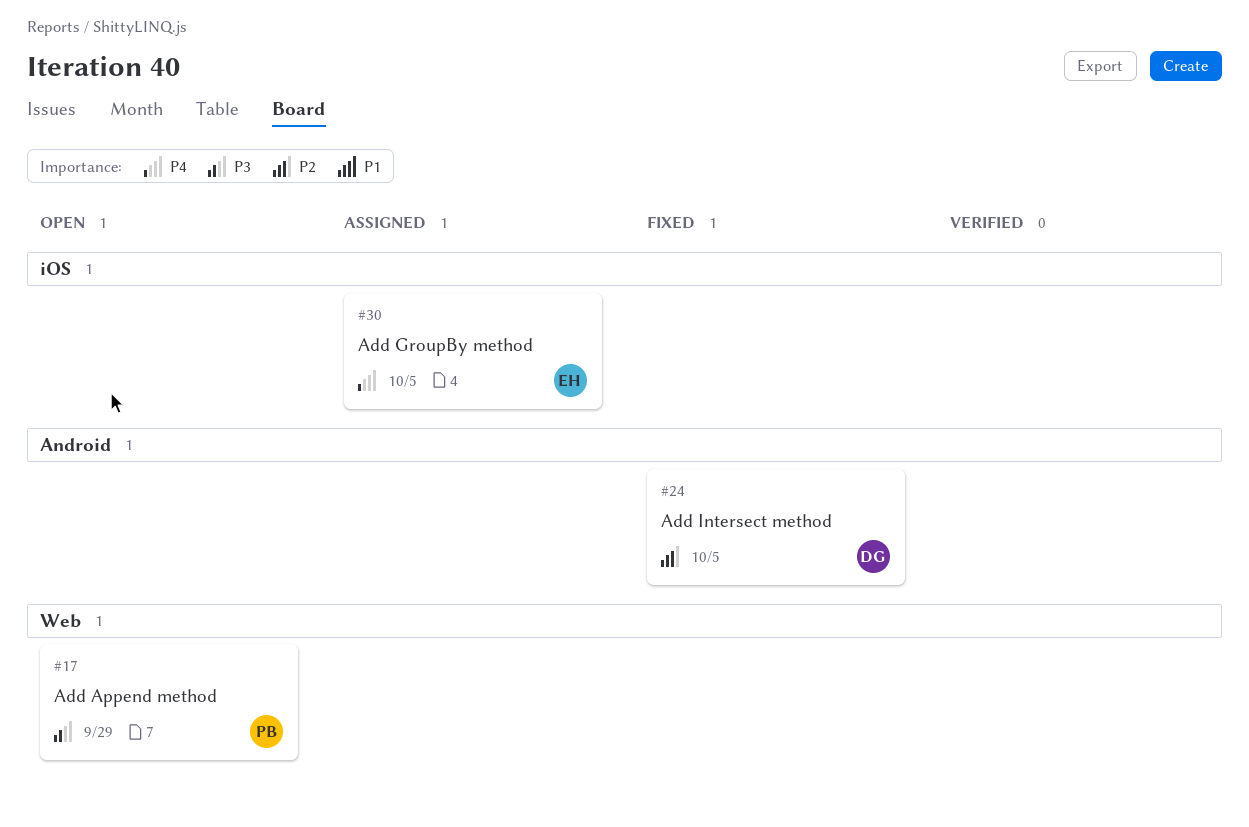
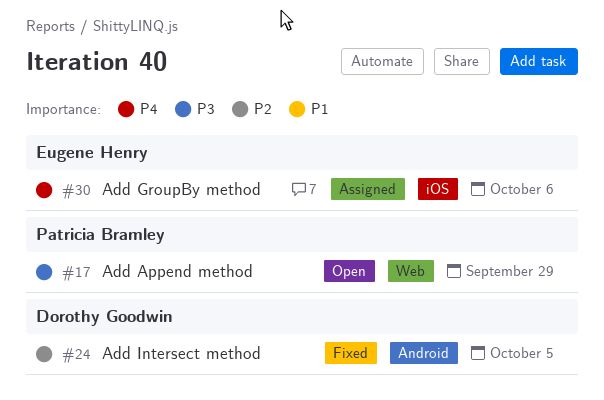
#30, due: Oct 5 -> Oct 6

